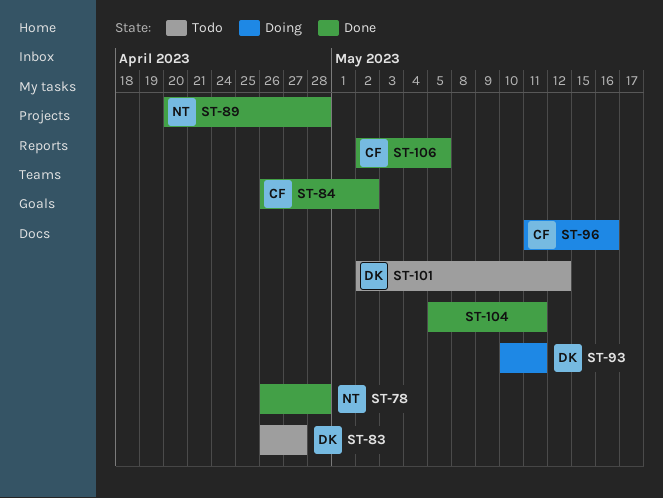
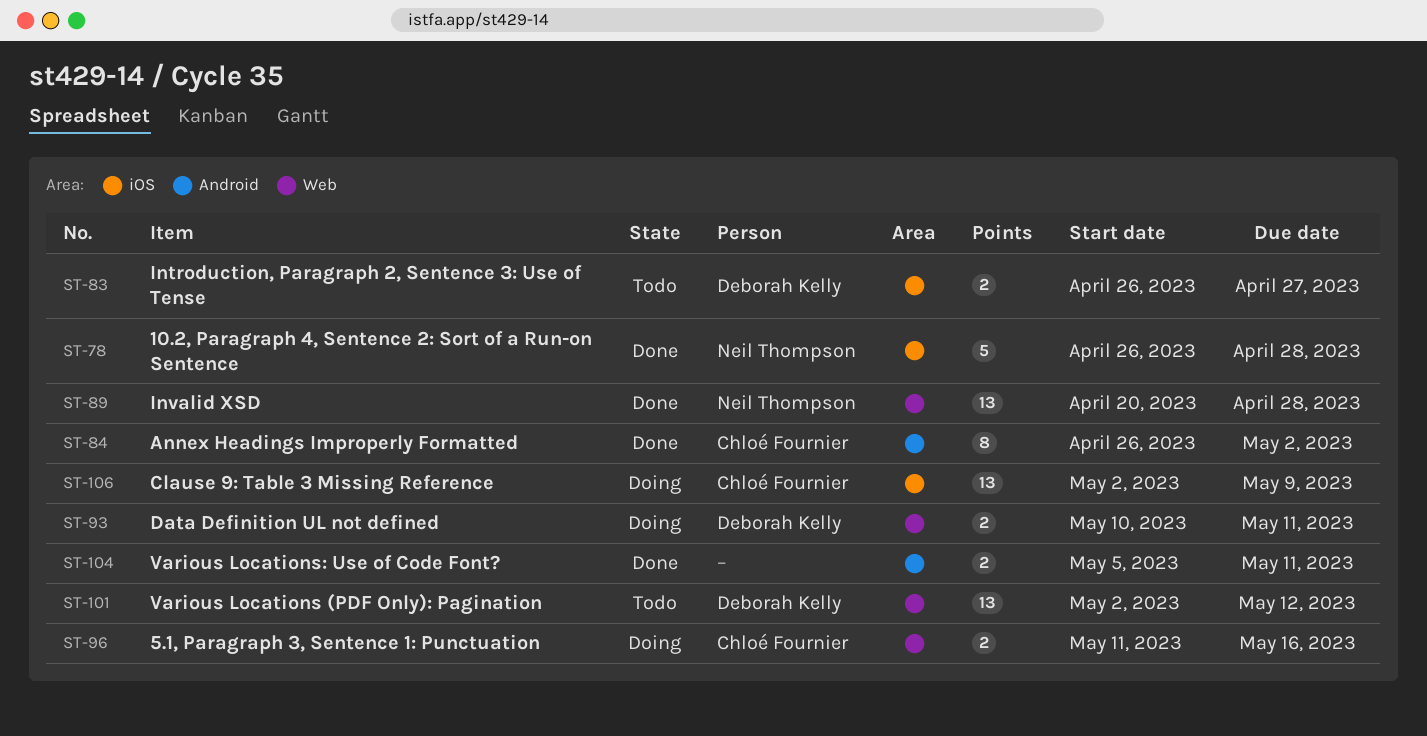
ST-106, status: Done -> Doing
ST-106, due: May 5 -> May 9

